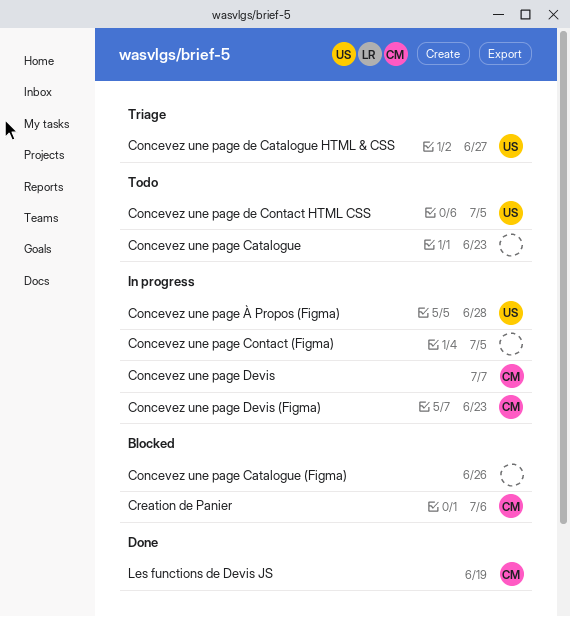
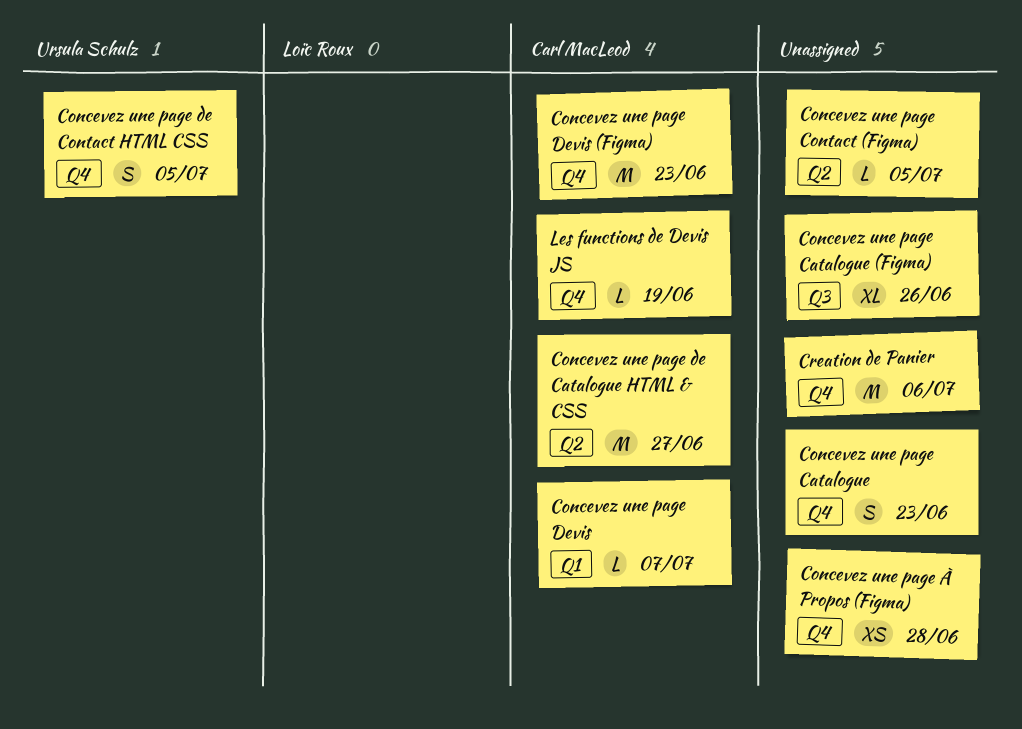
Concevez une page de Catalogue HTML & CSS, owner: Ursula Schulz -> Carl MacLeod
Concevez une page À Propos (Figma), owner: Ursula Schulz -> none
Creation de Panier, owner: Carl MacLeod -> none

